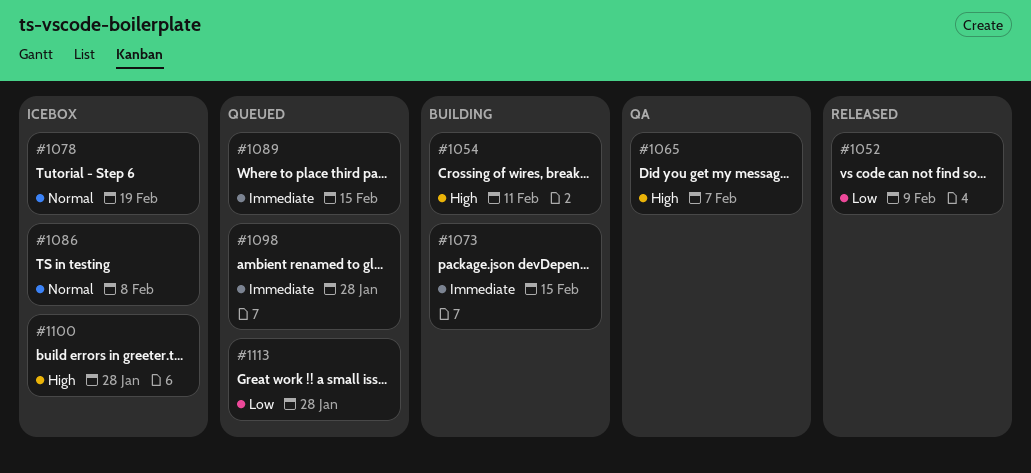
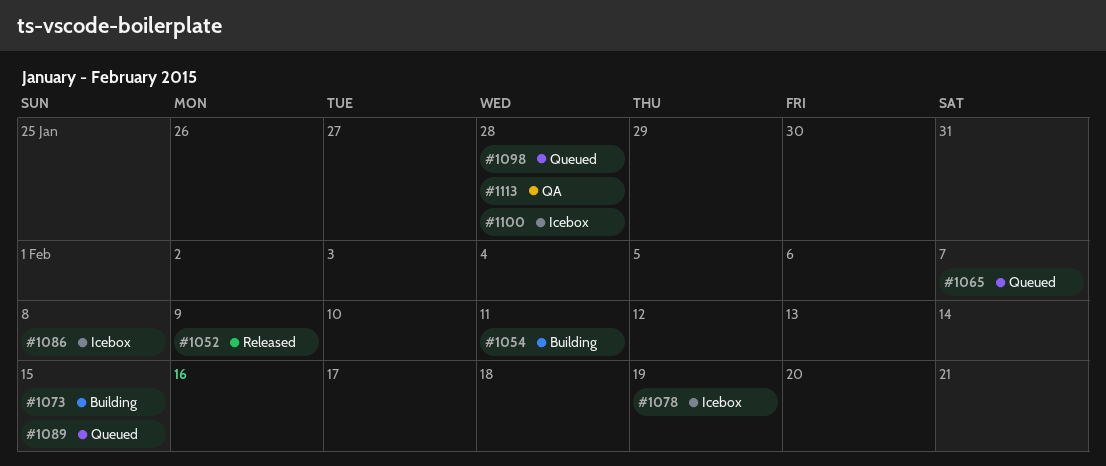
#1065, status: QA -> Queued
#1113, status: Queued -> QA

